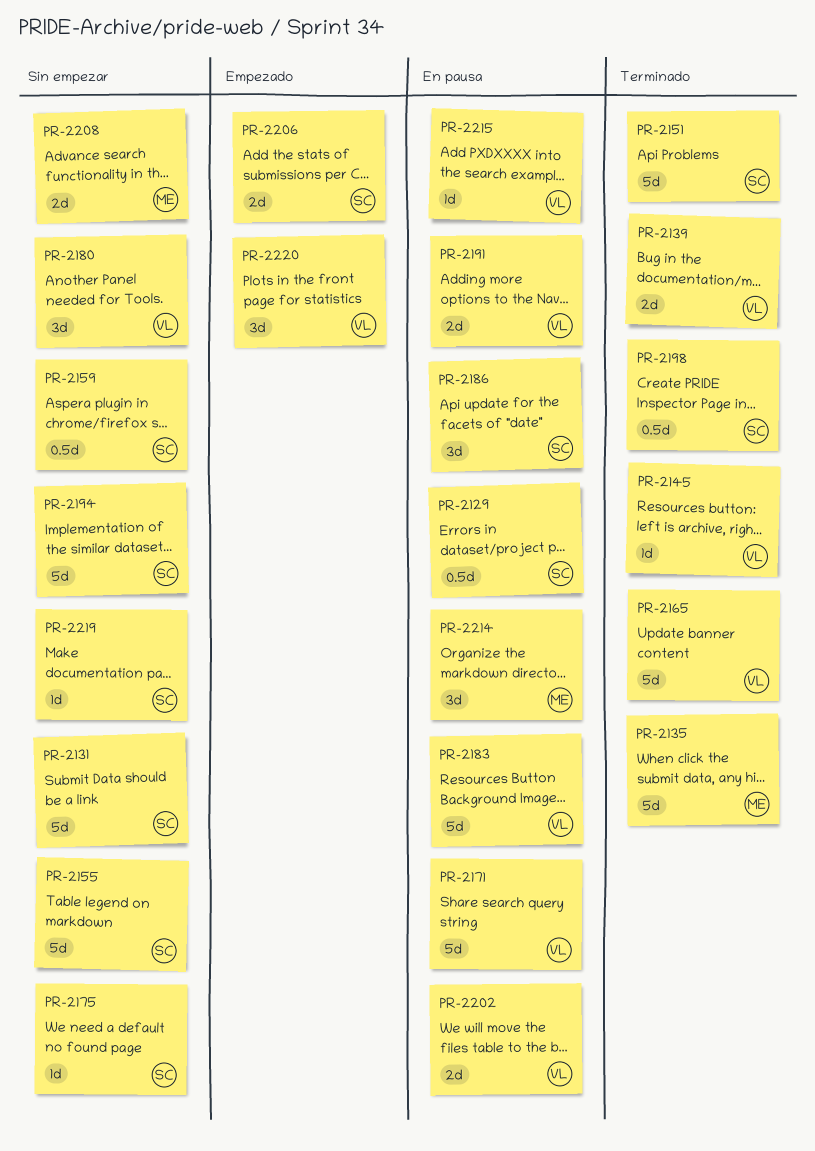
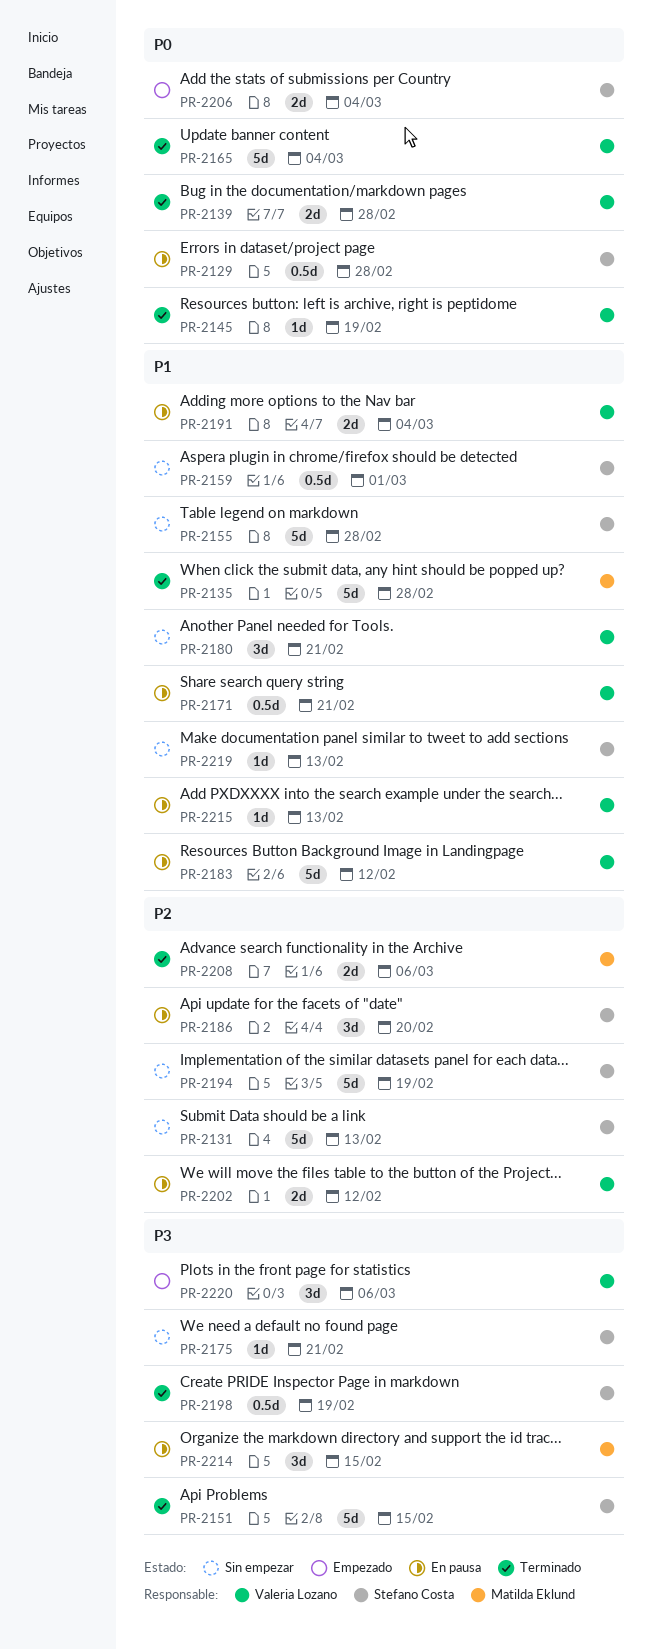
PR-2171, estimate: 5d -> 0.5d
PR-2208, status: Sin empezar -> Terminado

